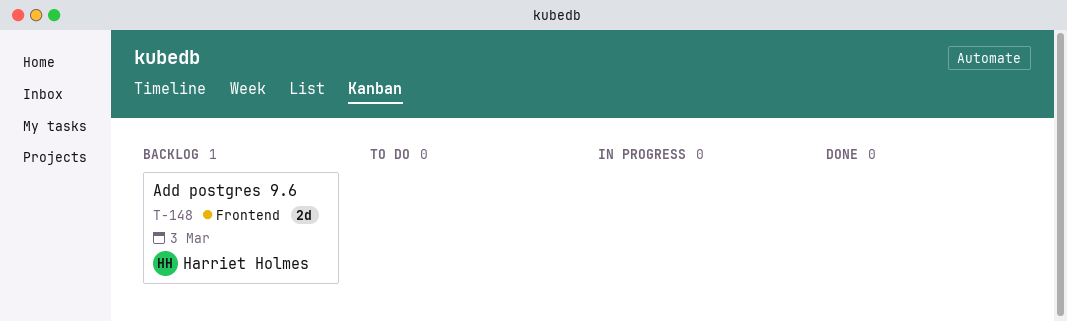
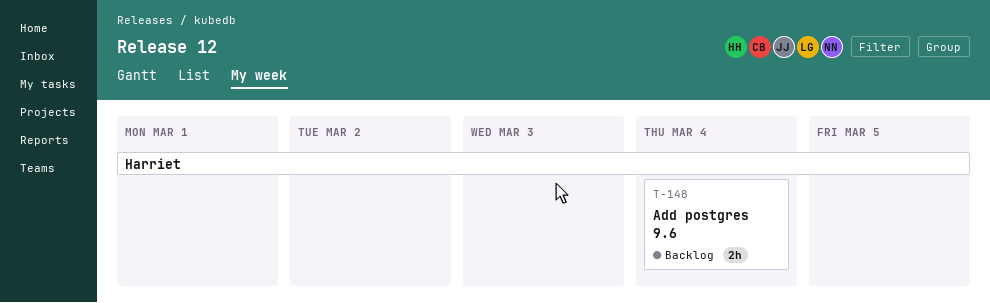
T-148, estimate: 2d -> 2h
T-148, due: Mar 3 -> Mar 4

